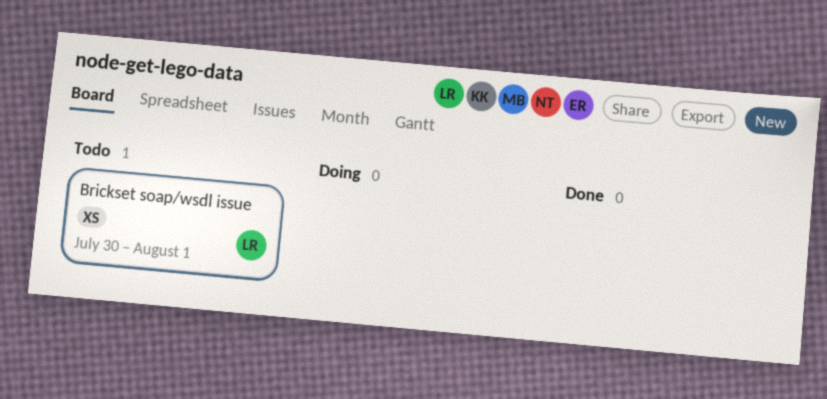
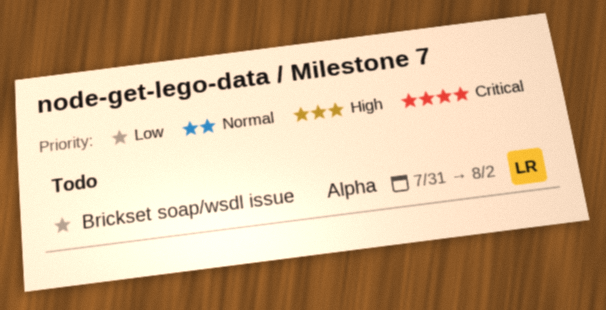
Brickset soap/wsdl issue, start: Jul 30 -> Jul 31
Brickset soap/wsdl issue, due: Aug 1 -> Aug 2

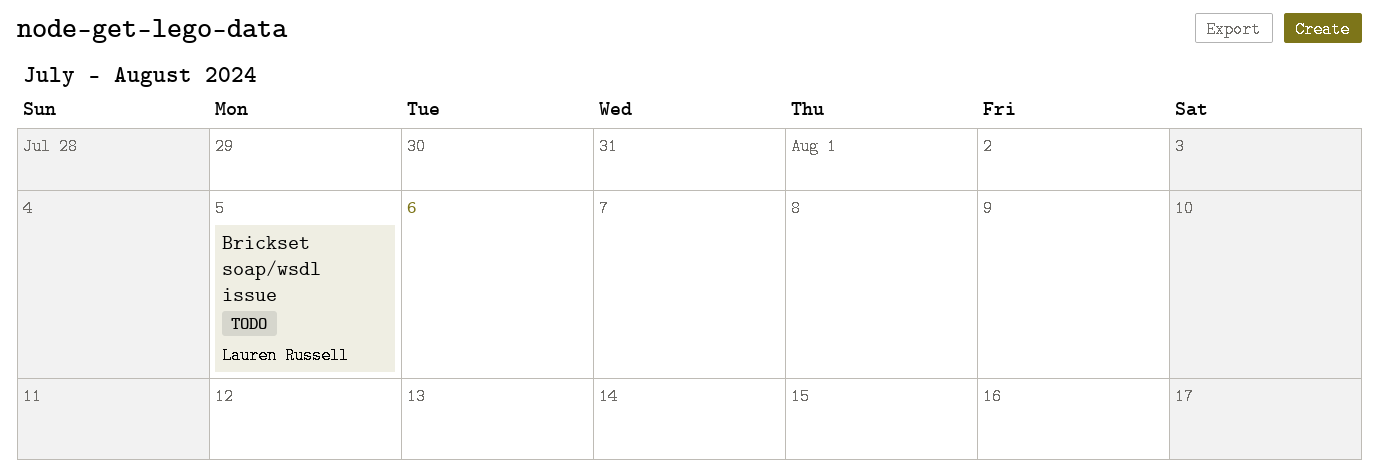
Brickset soap/wsdl issue, due: Aug 2 -> Aug 5

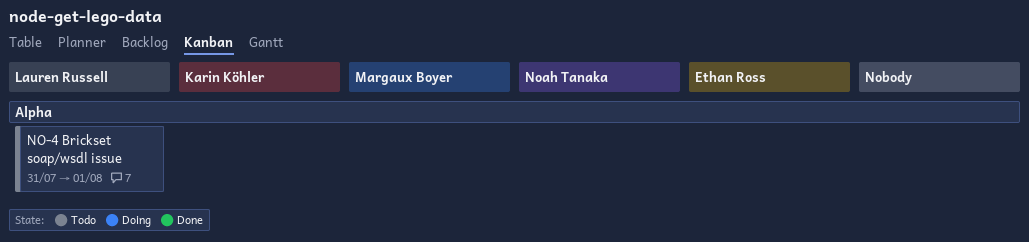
Brickset soap/wsdl issue, due: Aug 5 -> Aug 1

